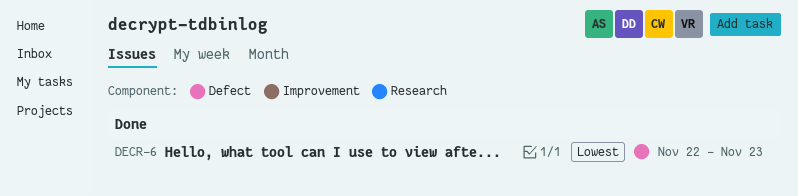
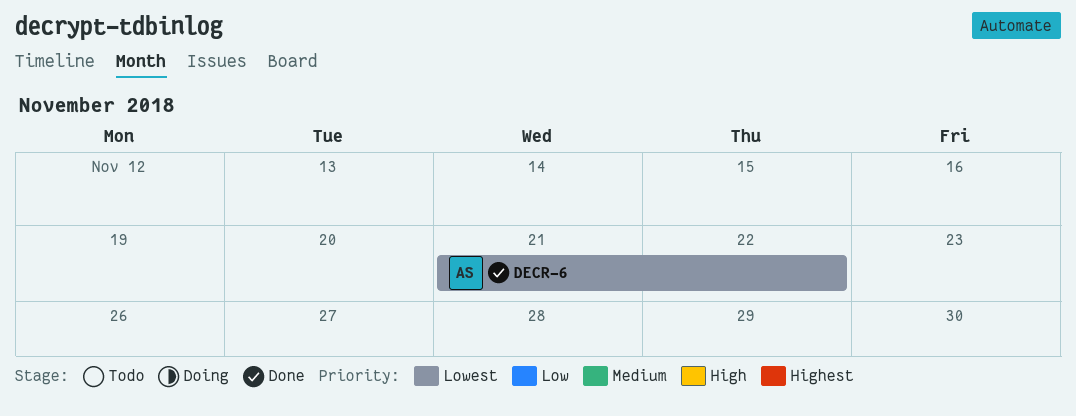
DECR-6, start: Nov 22 -> Nov 21
DECR-6, due: Nov 23 -> Nov 22

